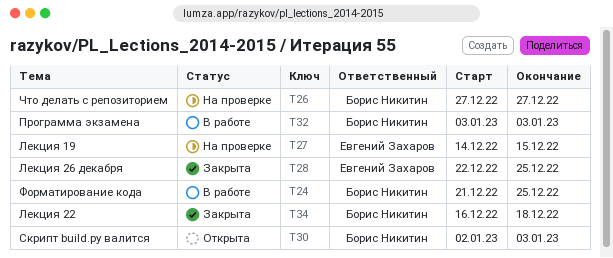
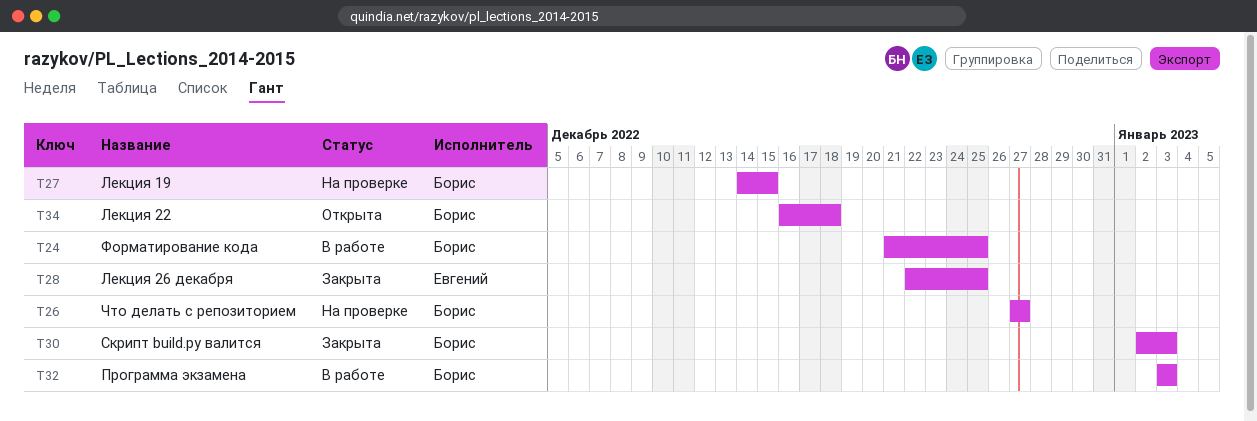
T27, owner: Евгений Захаров -> Борис Никитин
T30, status: Открыта -> Закрыта
T34, status: Закрыта -> Открыта

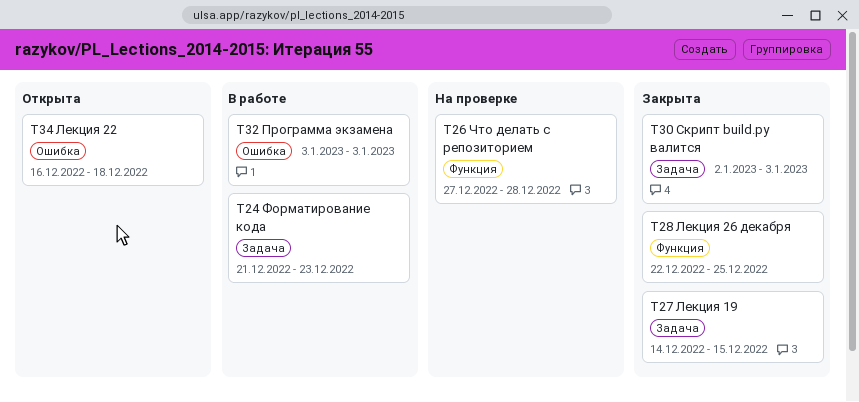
T24, due: Dec 25 -> Dec 23
T26, due: Dec 27 -> Dec 28
T27, status: На проверке -> Закрыта

